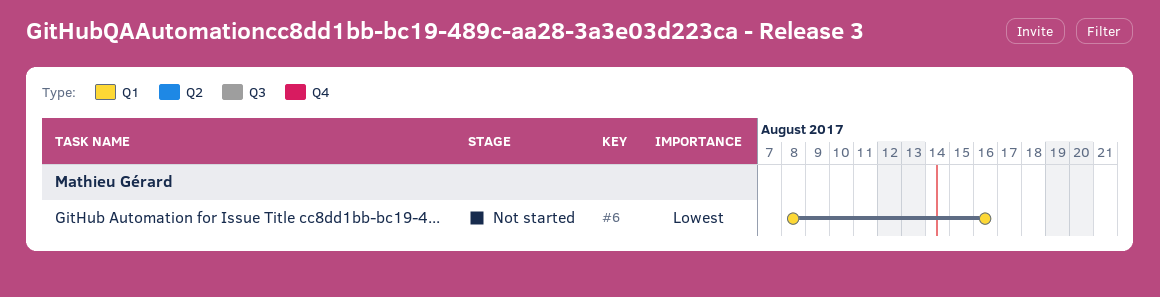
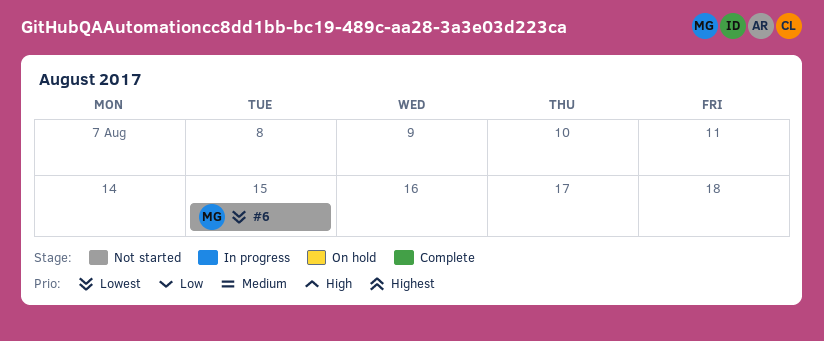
#6, start: Aug 8 -> Aug 15
#6, due: Aug 16 -> Aug 15

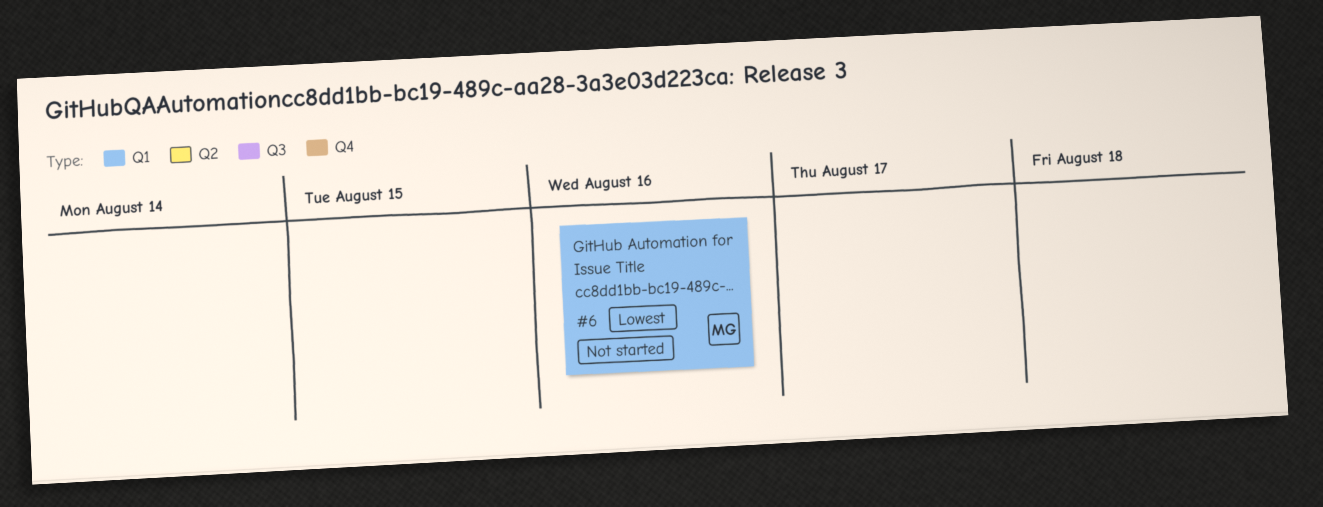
#6, due: Aug 15 -> Aug 16

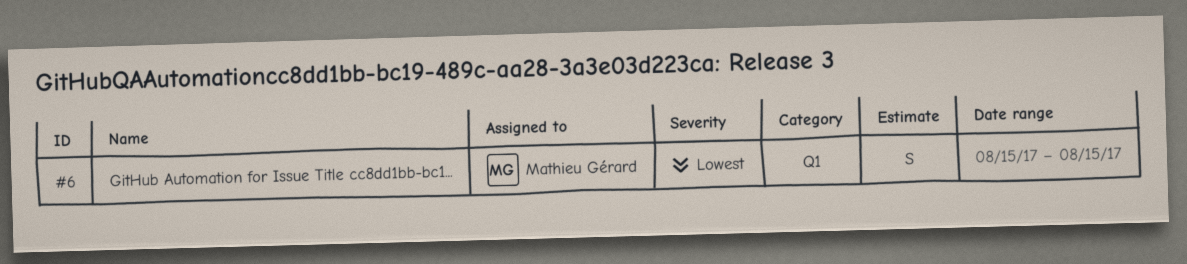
#6, due: Aug 16 -> Aug 15

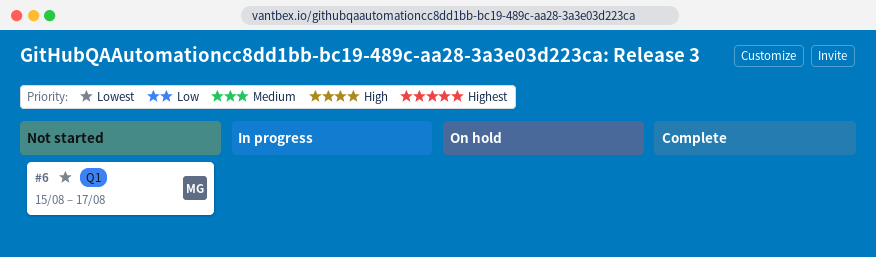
#6, due: Aug 15 -> Aug 17

